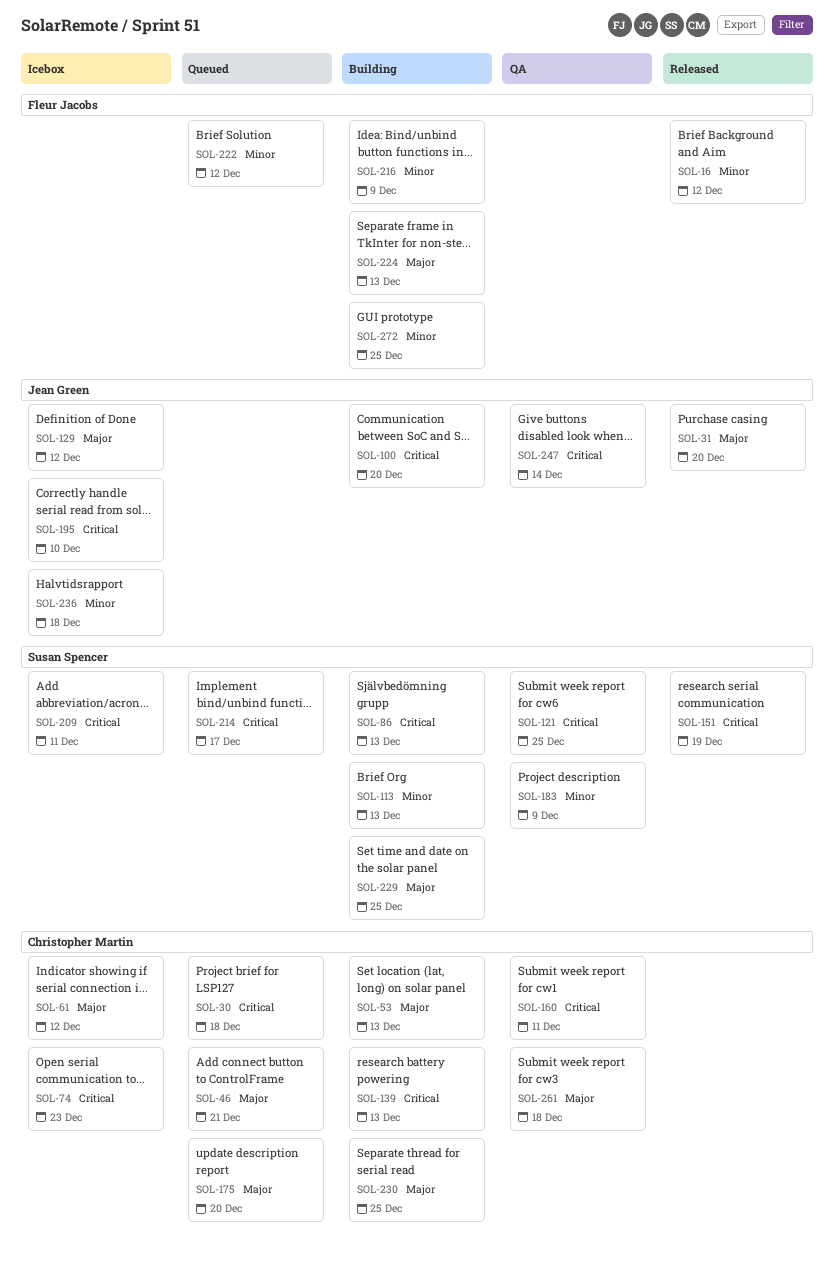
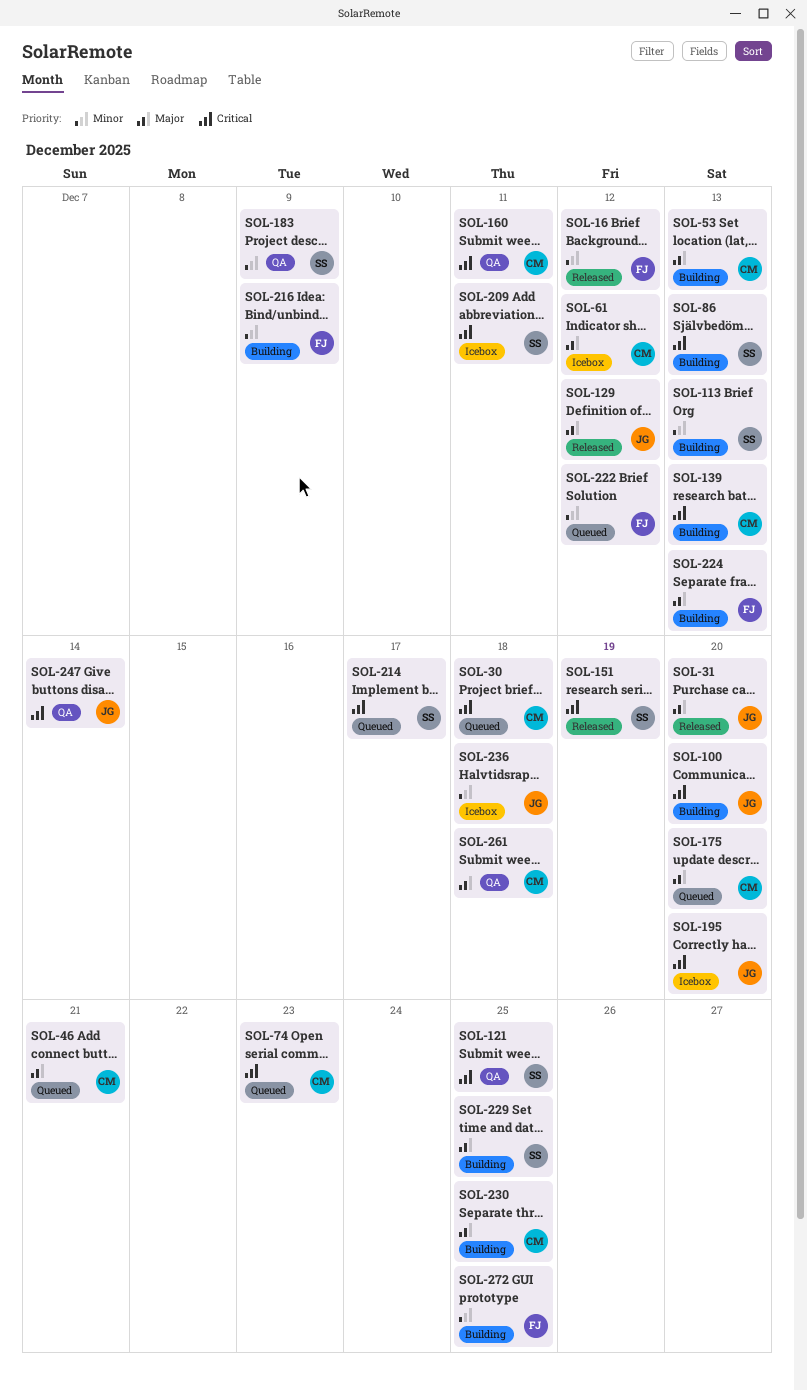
SOL-74, status: Icebox -> Queued
SOL-129, status: Icebox -> Released
SOL-195, due: Dec 10 -> Dec 20

